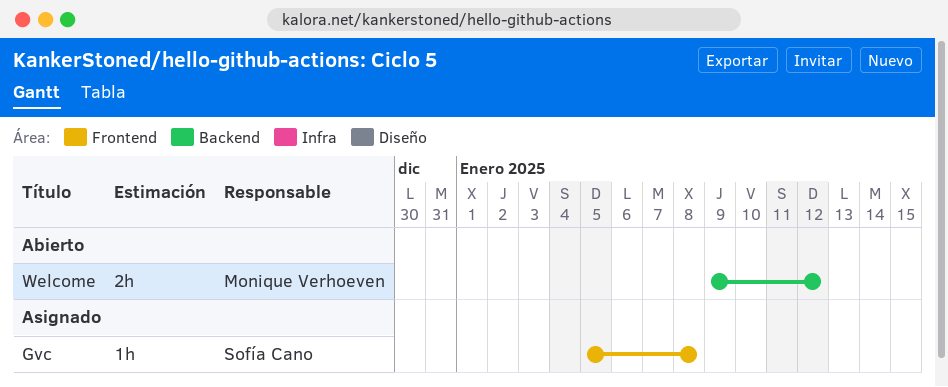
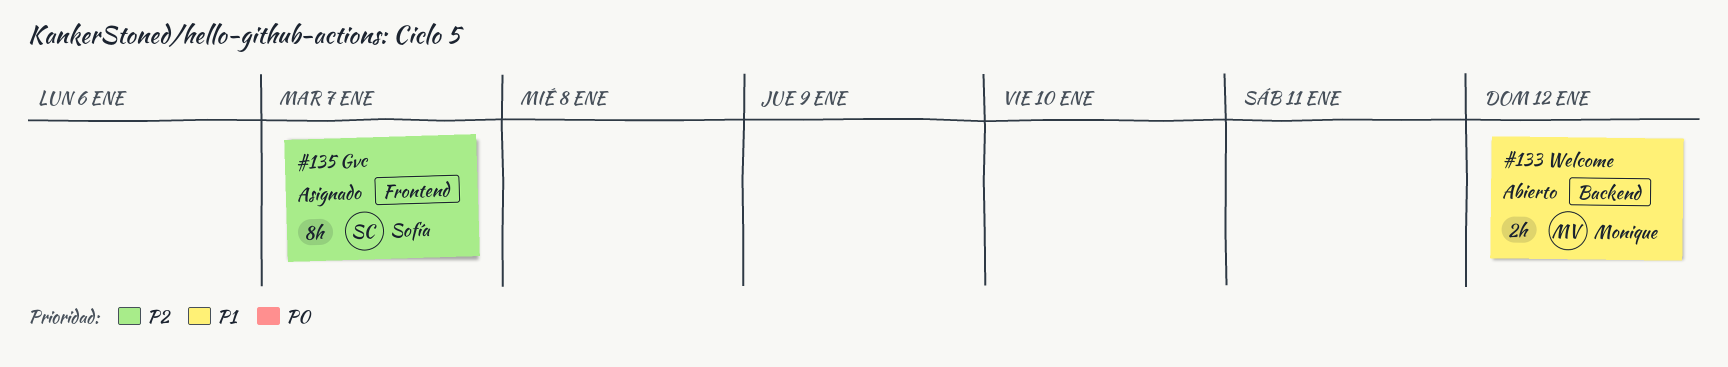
Gvc, estimate: 1h -> 8h
Gvc, due: Jan 8 -> Jan 7

